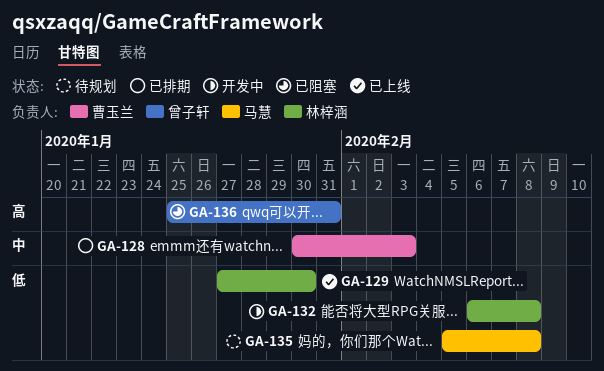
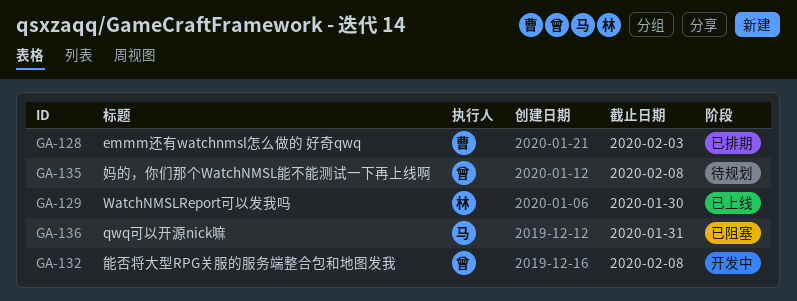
GA-132, owner: 林梓涵 -> 曾子轩
GA-135, owner: 马慧 -> 曾子轩
GA-136, owner: 曾子轩 -> 马慧

